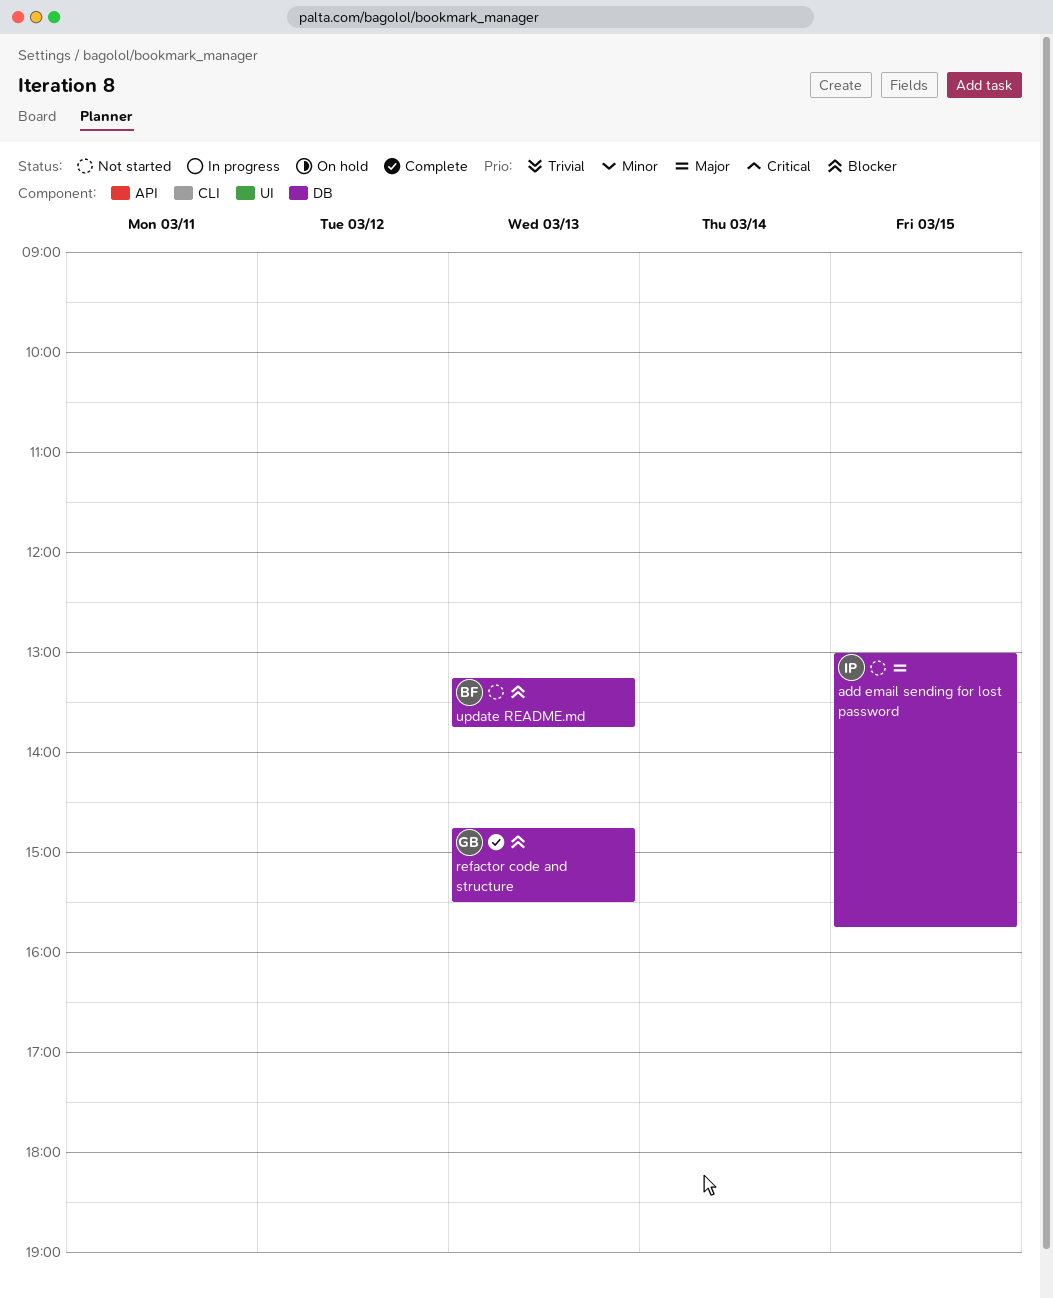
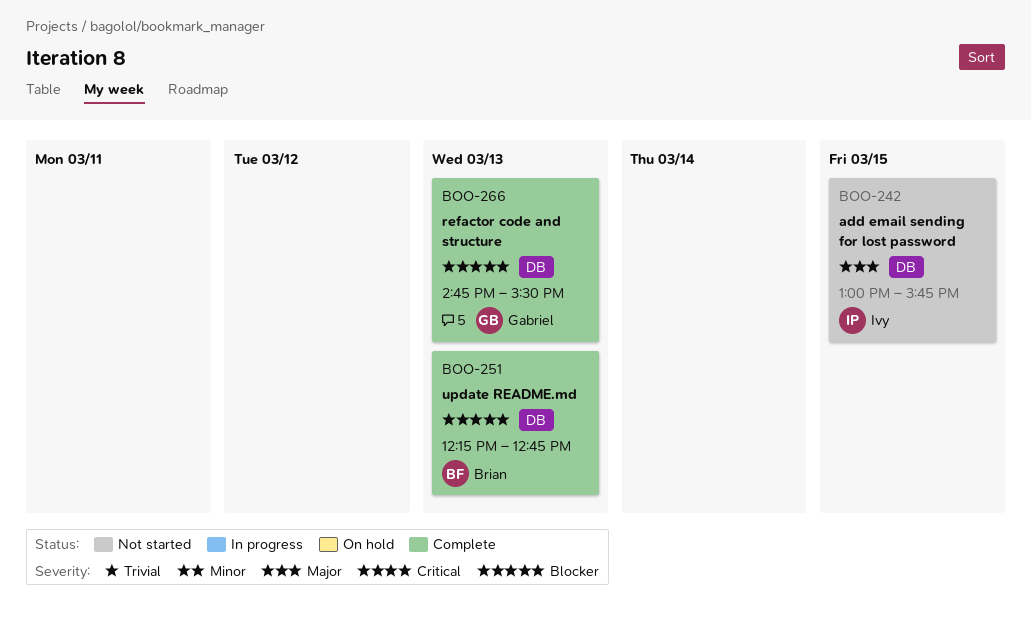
update README.md, status: Not started -> Complete
update README.md, begins: 13:15 -> 12:15
update README.md, ends: 13:45 -> 12:45

